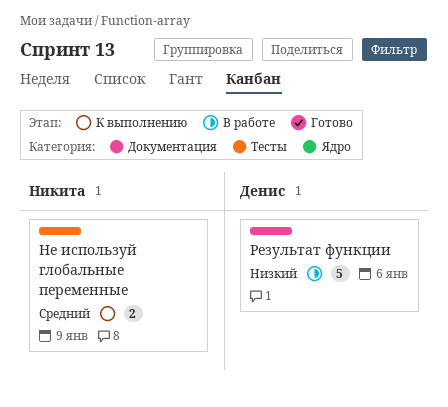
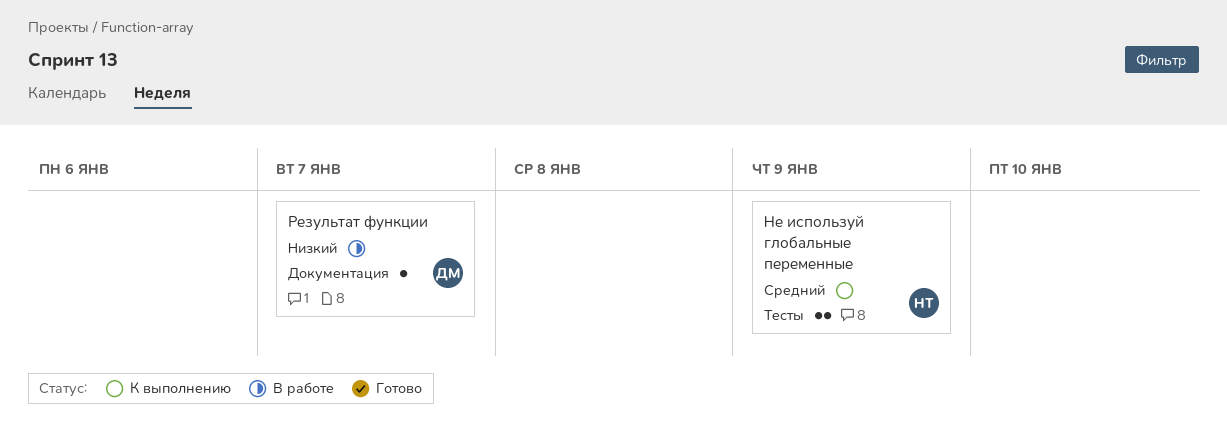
Результат функции, estimate: 5 -> 1
Результат функции, due: Jan 6 -> Jan 7

